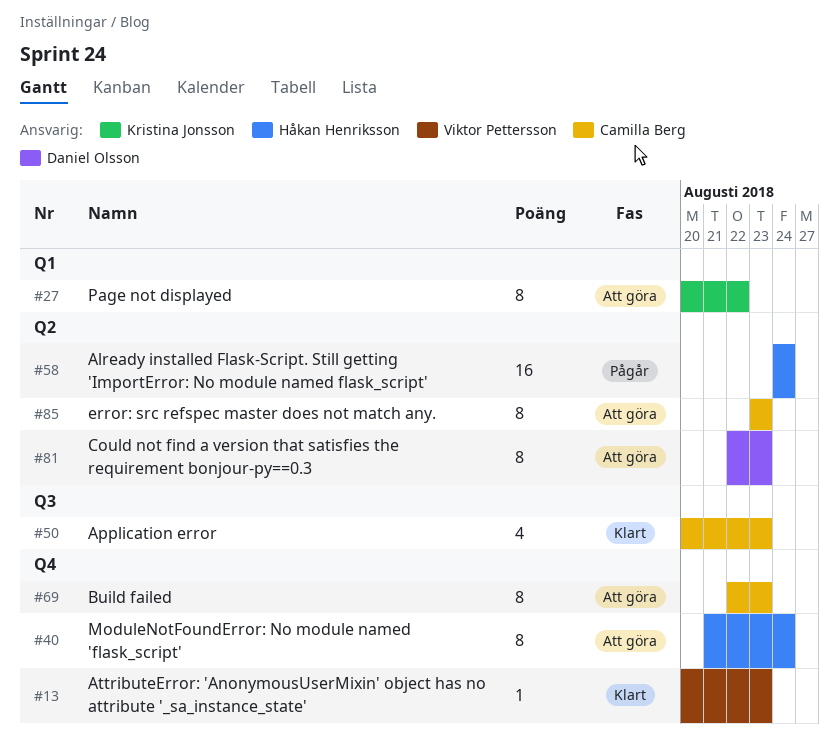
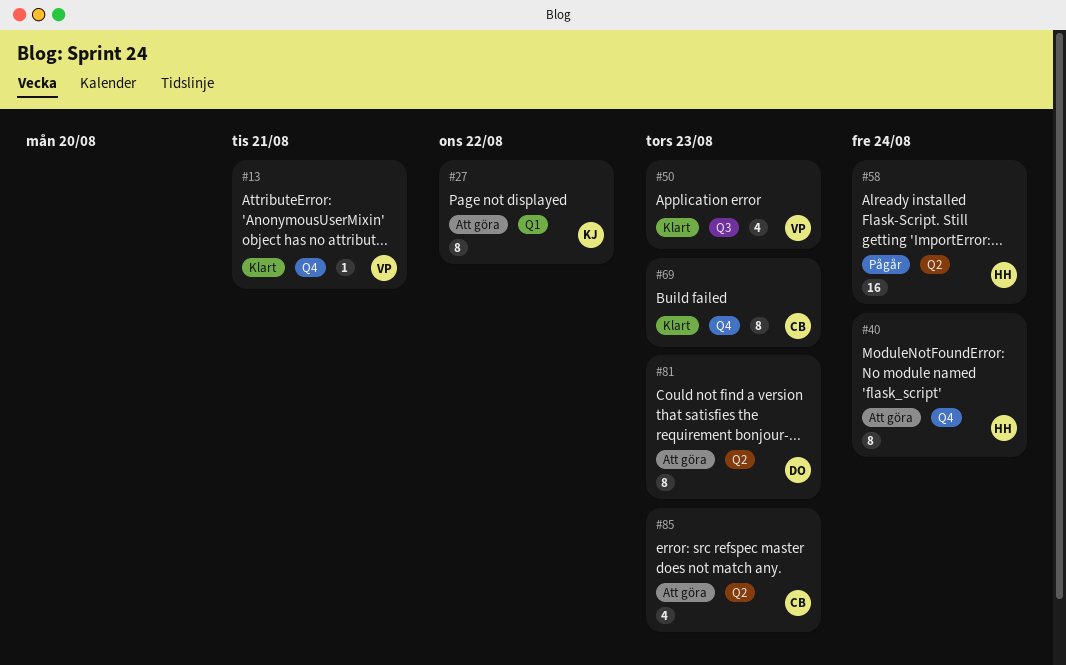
#13, due: Aug 23 -> Aug 21
#50, owner: Camilla Berg -> Viktor Pettersson
#69, status: Att göra -> Klart
#85, estimate: 8 -> 4

